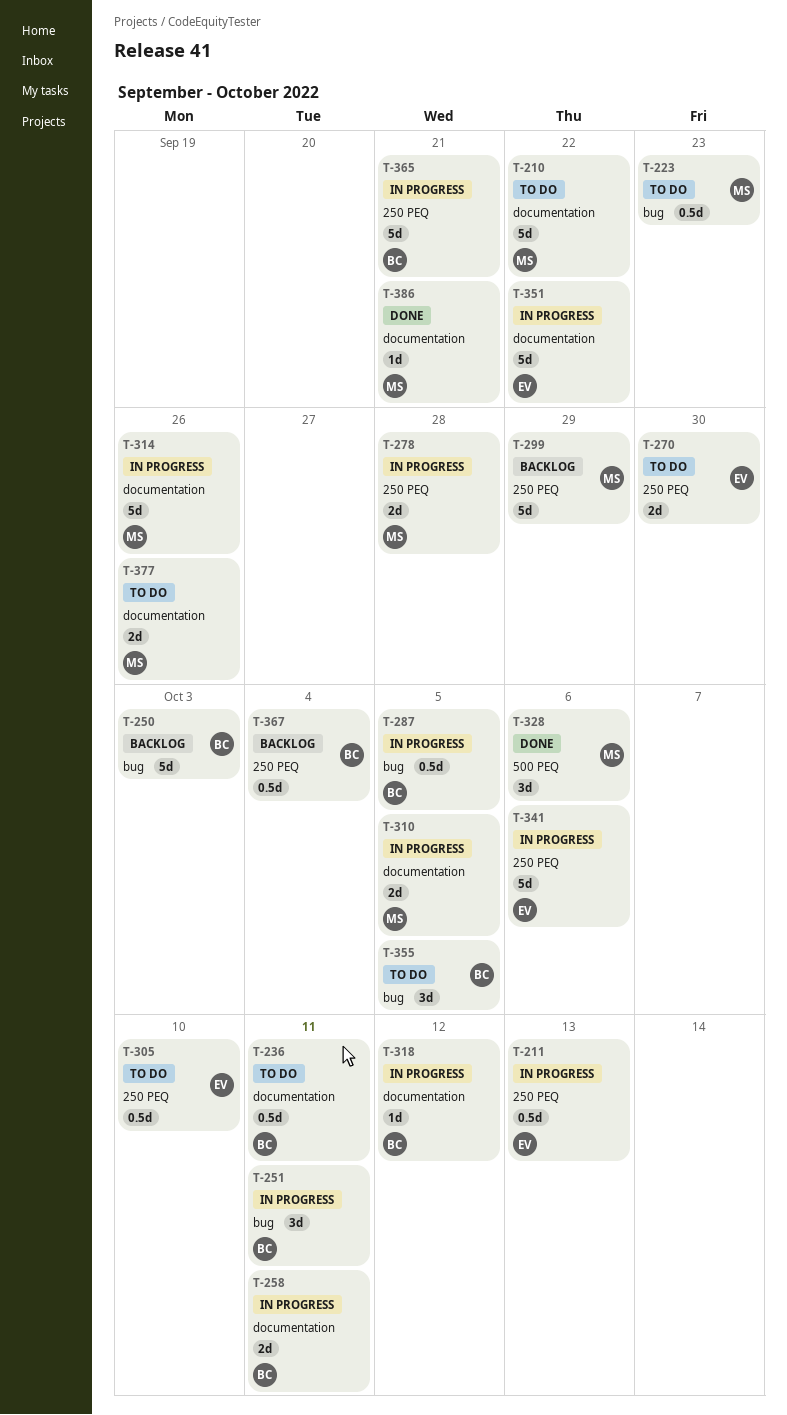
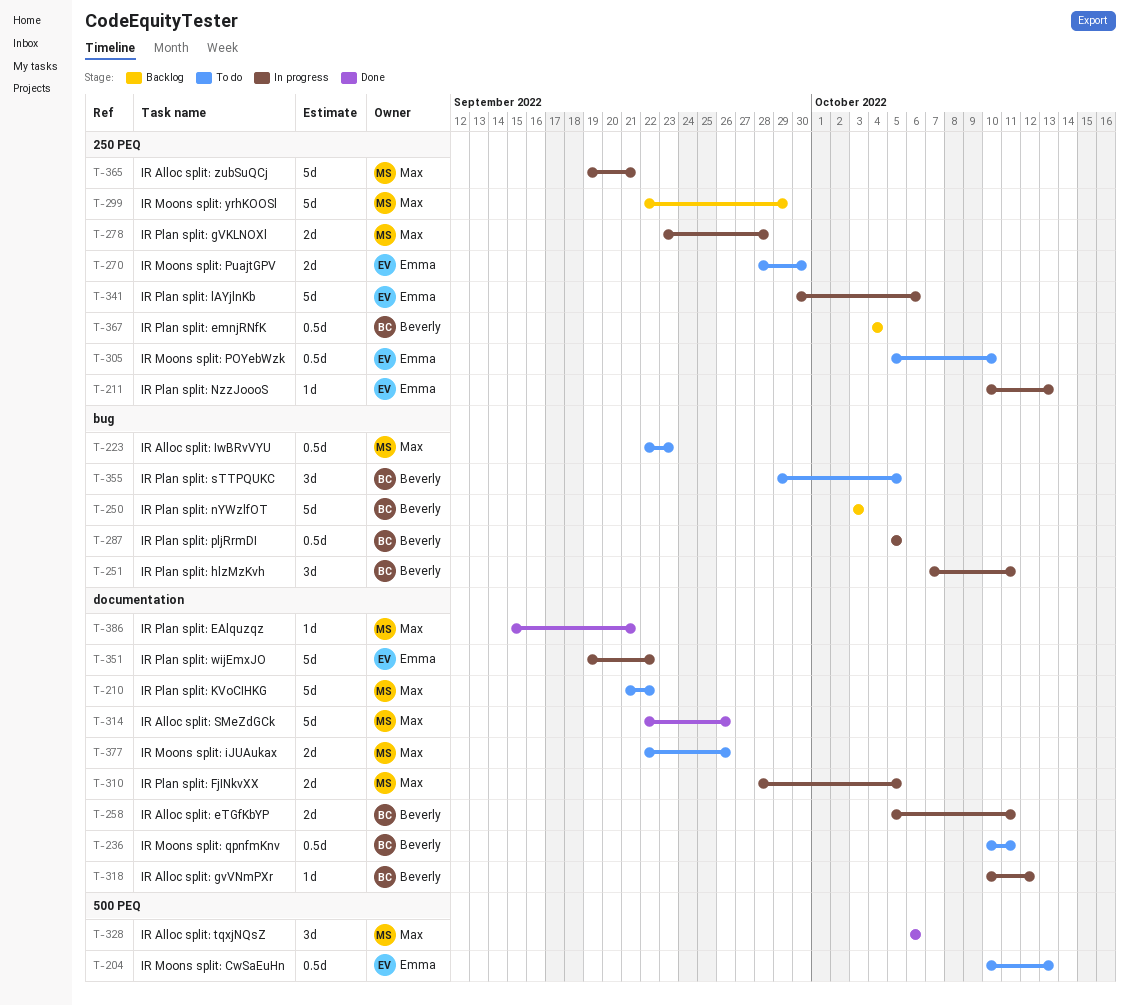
T-204: none -> present
T-211, estimate: 0.5d -> 1d
T-314, status: In progress -> Done
T-365, owner: Beverly -> Max

